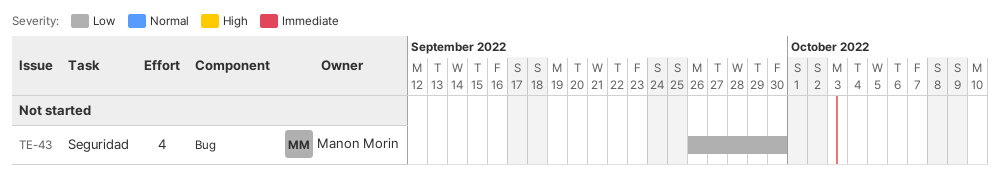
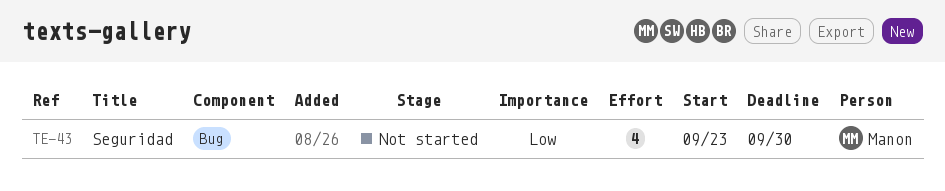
TE-43, start: Sep 26 -> Sep 23

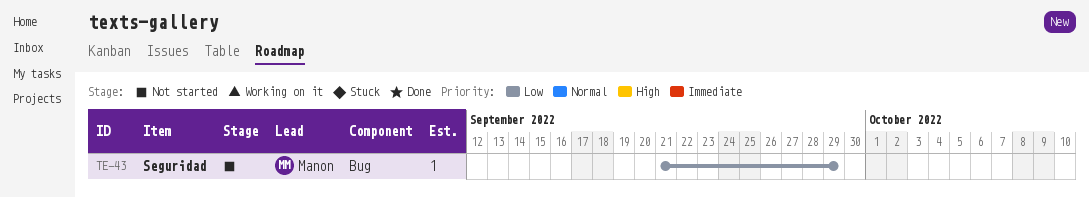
TE-43, estimate: 4 -> 1
TE-43, start: Sep 23 -> Sep 21
TE-43, due: Sep 30 -> Sep 29

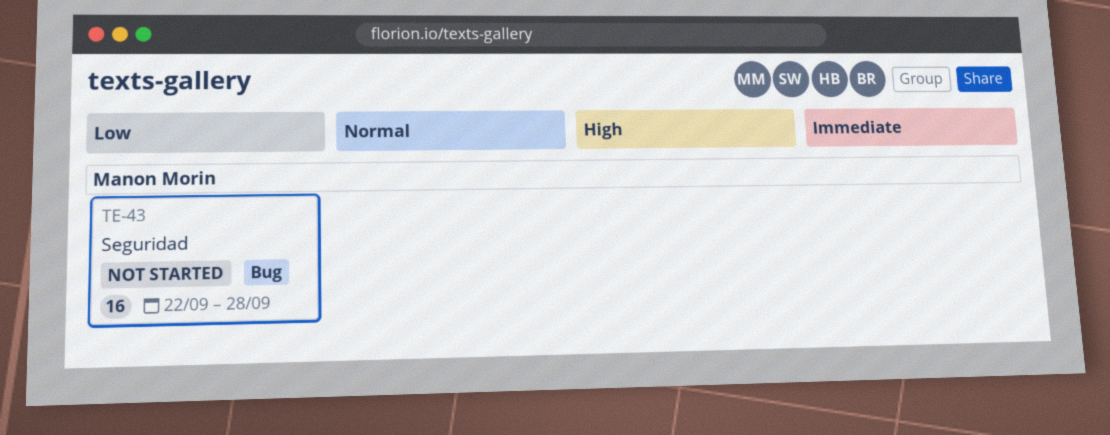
TE-43, estimate: 1 -> 16
TE-43, start: Sep 21 -> Sep 22
TE-43, due: Sep 29 -> Sep 28

